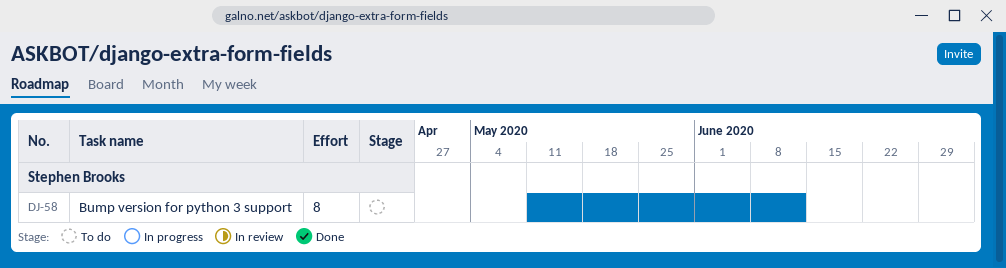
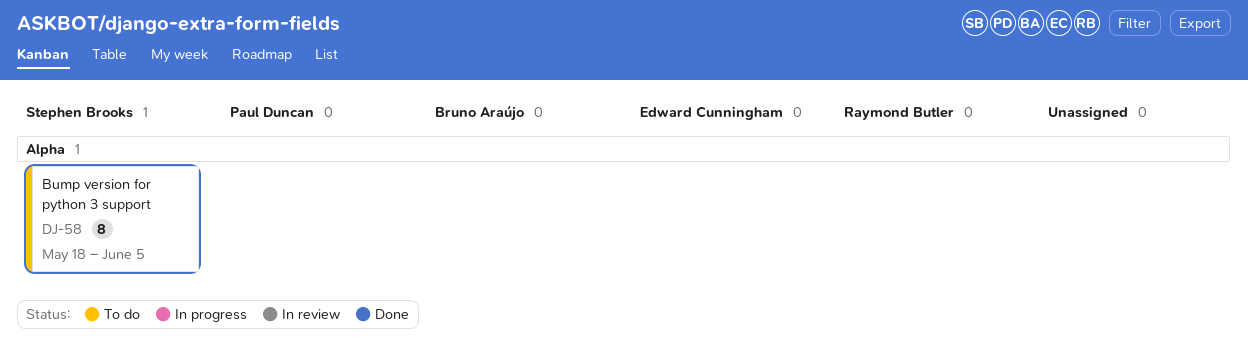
DJ-58, start: May 11 -> May 18
DJ-58, due: Jun 12 -> Jun 5

